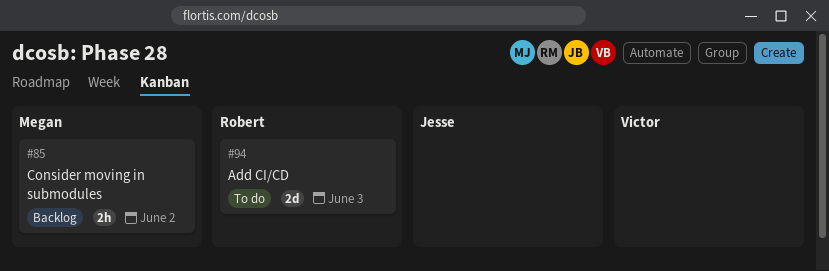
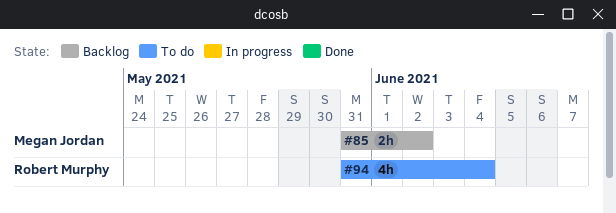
#94, estimate: 2d -> 4h
#94, due: Jun 3 -> Jun 4

